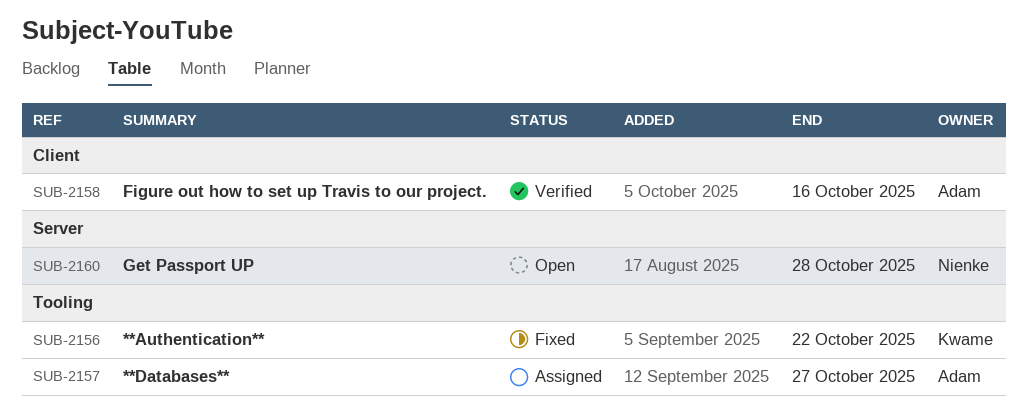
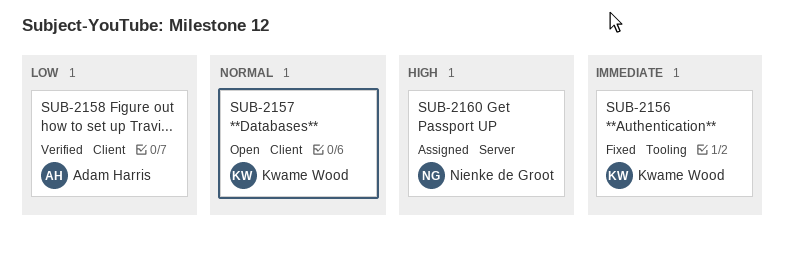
SUB-2157, status: Assigned -> Open
SUB-2157, owner: Adam Harris -> Kwame Wood
SUB-2157, label: Tooling -> Client
SUB-2160, status: Open -> Assigned

